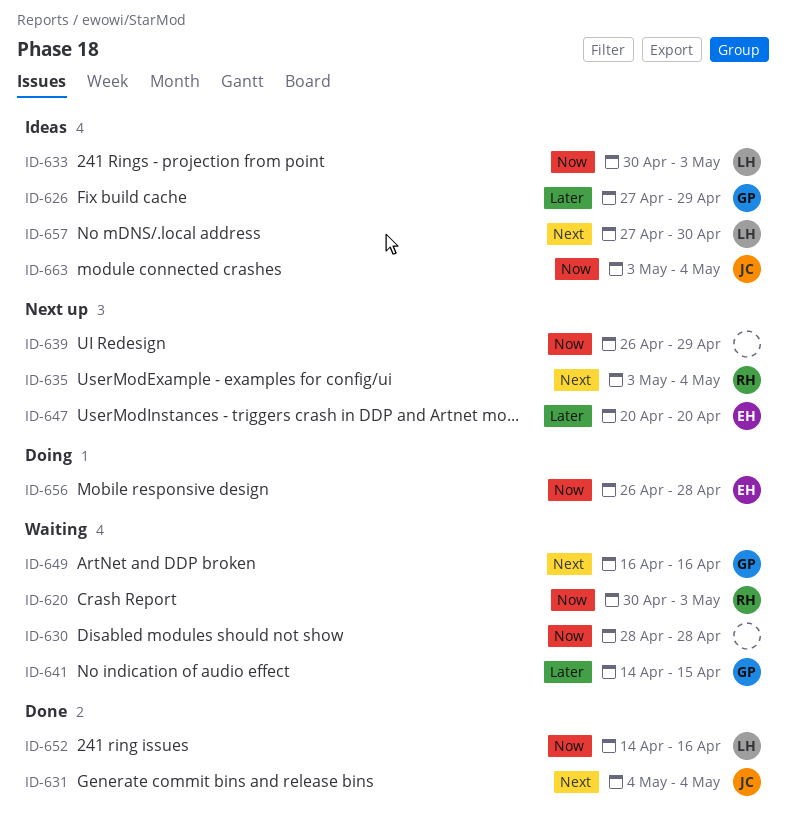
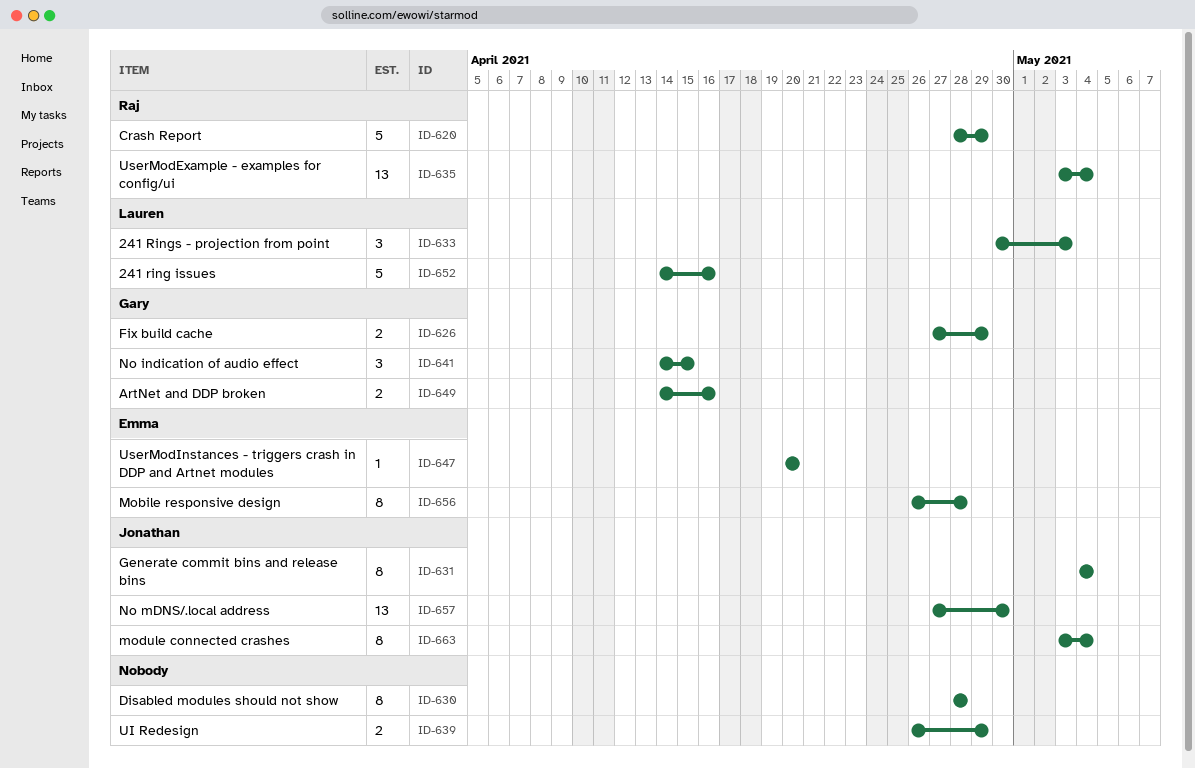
ID-620, start: Apr 30 -> Apr 28
ID-620, due: May 3 -> Apr 29
ID-649, start: Apr 16 -> Apr 14
ID-657, owner: Lauren -> Jonathan

